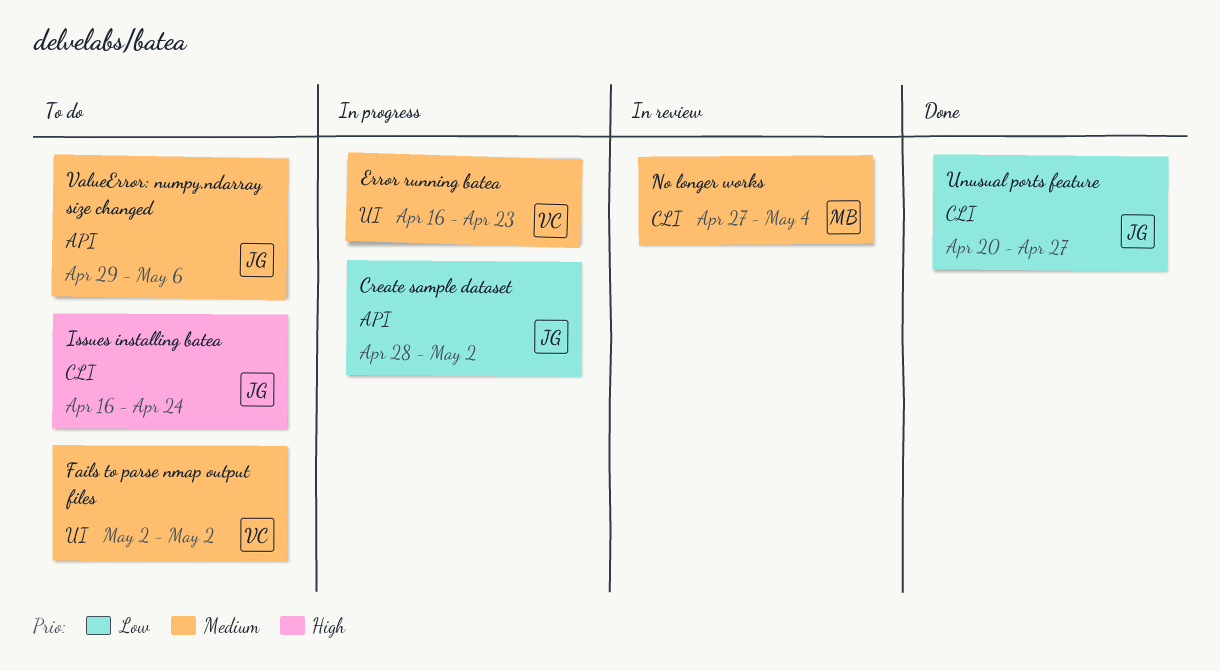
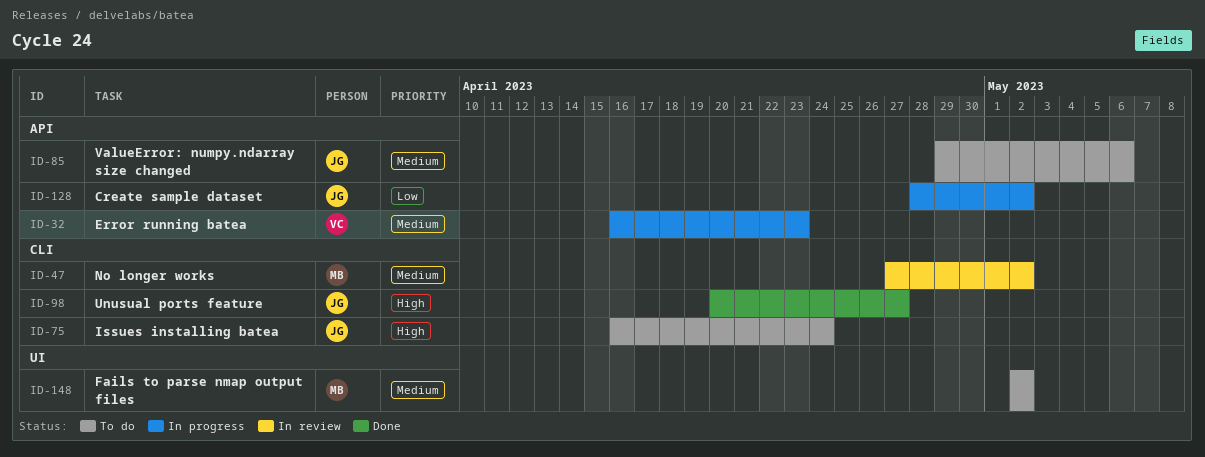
Error running batea, label: UI -> API
Fails to parse nmap output files, owner: VC -> MB
No longer works, due: May 4 -> May 2
Unusual ports feature, priority: Low -> High

